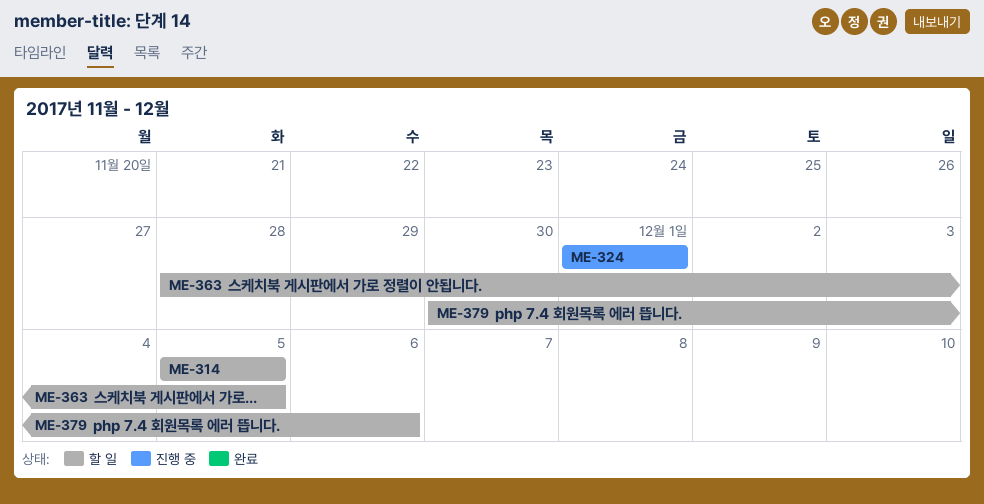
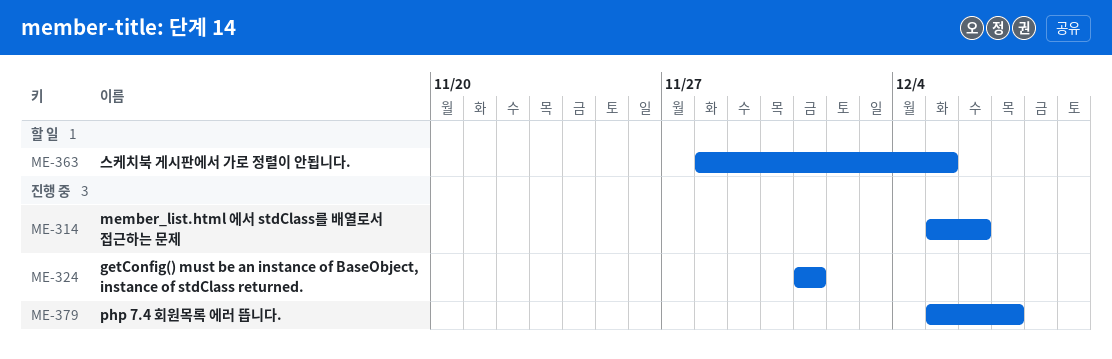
ME-314, status: 할 일 -> 진행 중
ME-314, due: Dec 5 -> Dec 6
ME-379, status: 할 일 -> 진행 중
ME-379, start: Nov 30 -> Dec 5
ME-379, due: Dec 6 -> Dec 7

